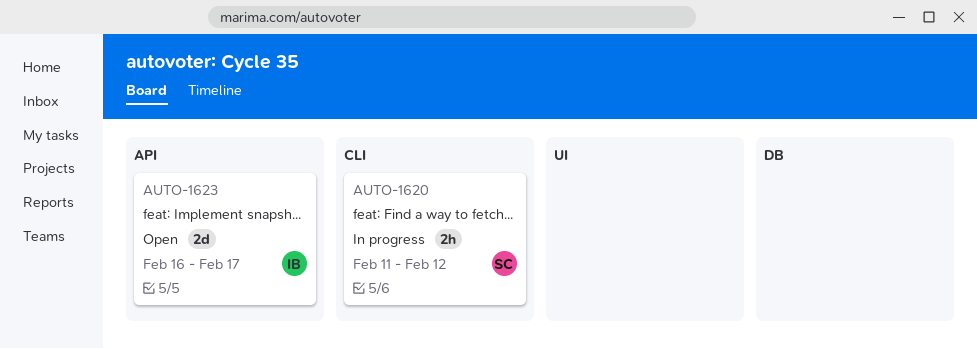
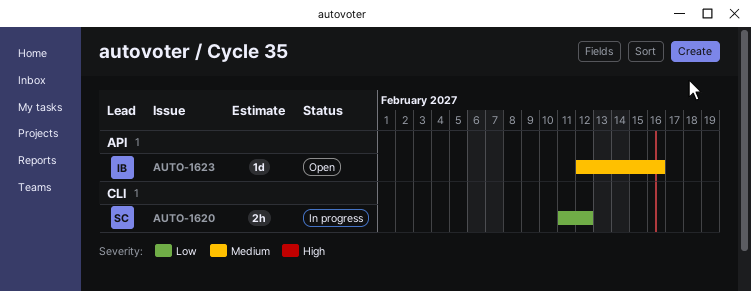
AUTO-1623, estimate: 2d -> 1d
AUTO-1623, start: Feb 16 -> Feb 12
AUTO-1623, due: Feb 17 -> Feb 16

